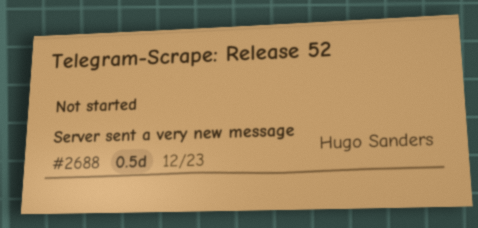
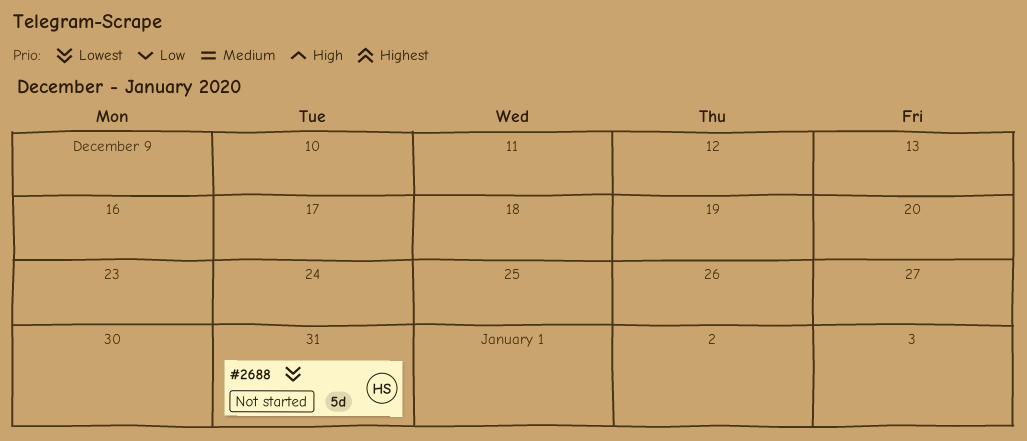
#2688, estimate: 0.5d -> 5d
#2688, due: Dec 23 -> Dec 31

